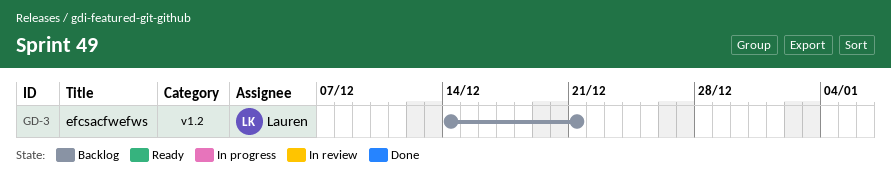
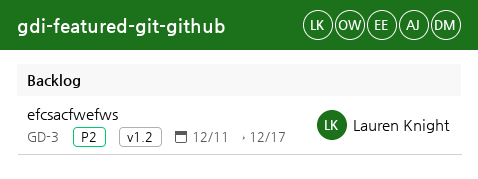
GD-3, start: Dec 14 -> Dec 11
GD-3, due: Dec 21 -> Dec 17

